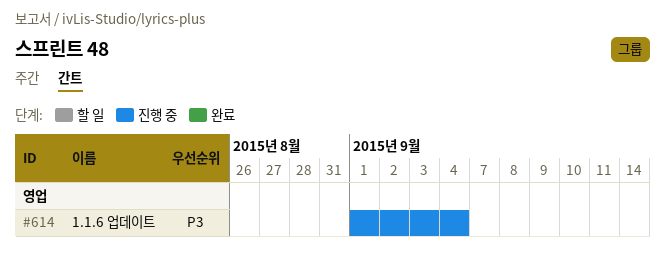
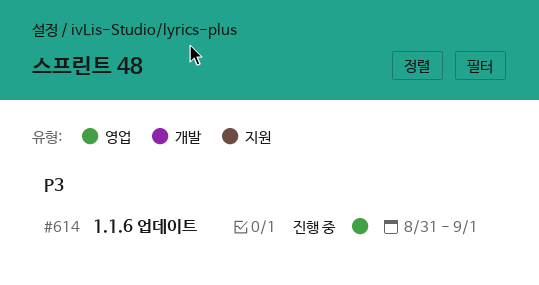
#614, start: Sep 1 -> Aug 31
#614, due: Sep 4 -> Sep 1

